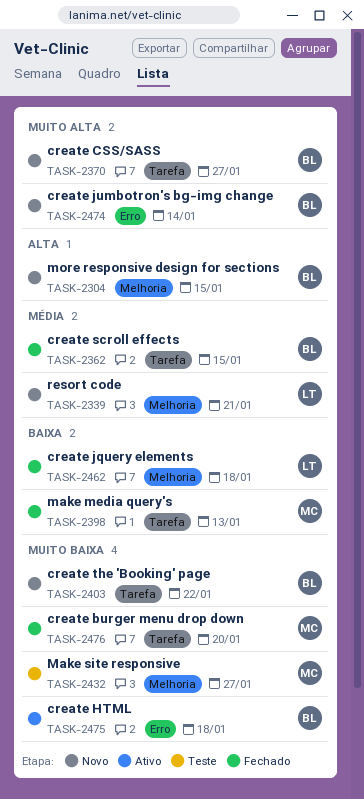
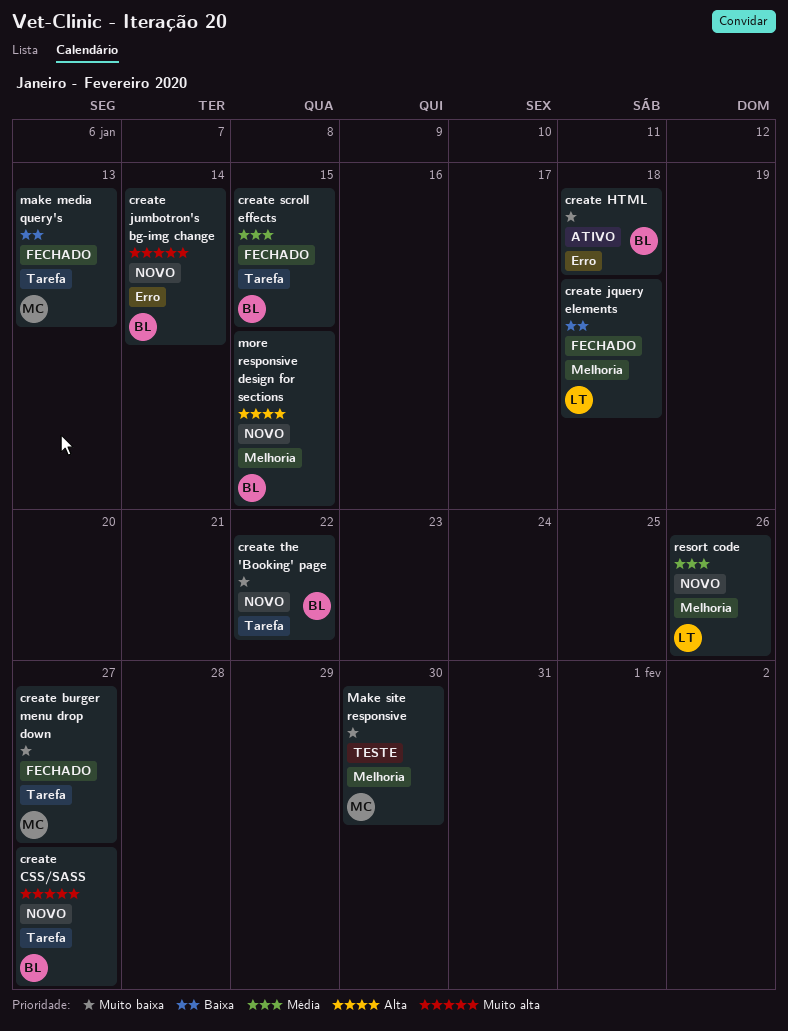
create burger menu drop down, due: Jan 20 -> Jan 27
Make site responsive, due: Jan 27 -> Jan 30
resort code, due: Jan 21 -> Jan 26

